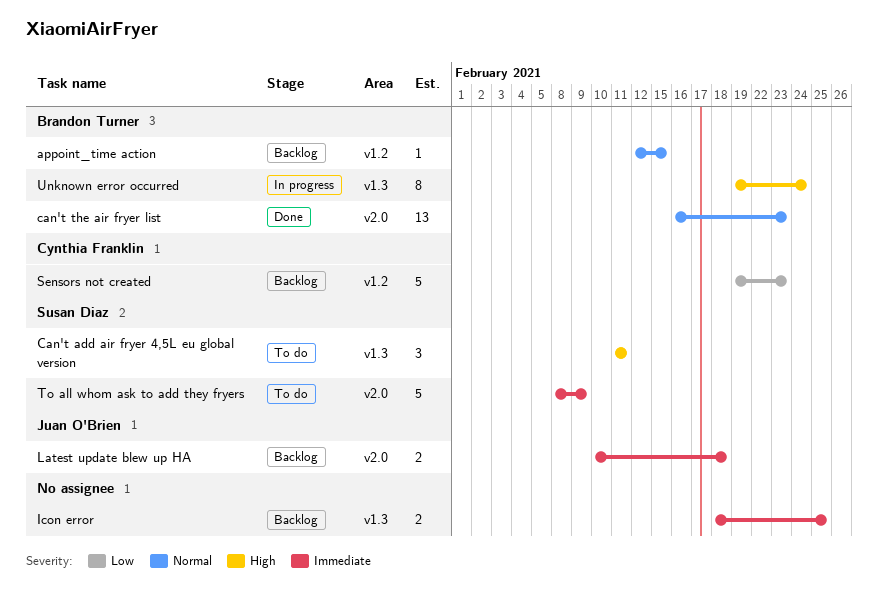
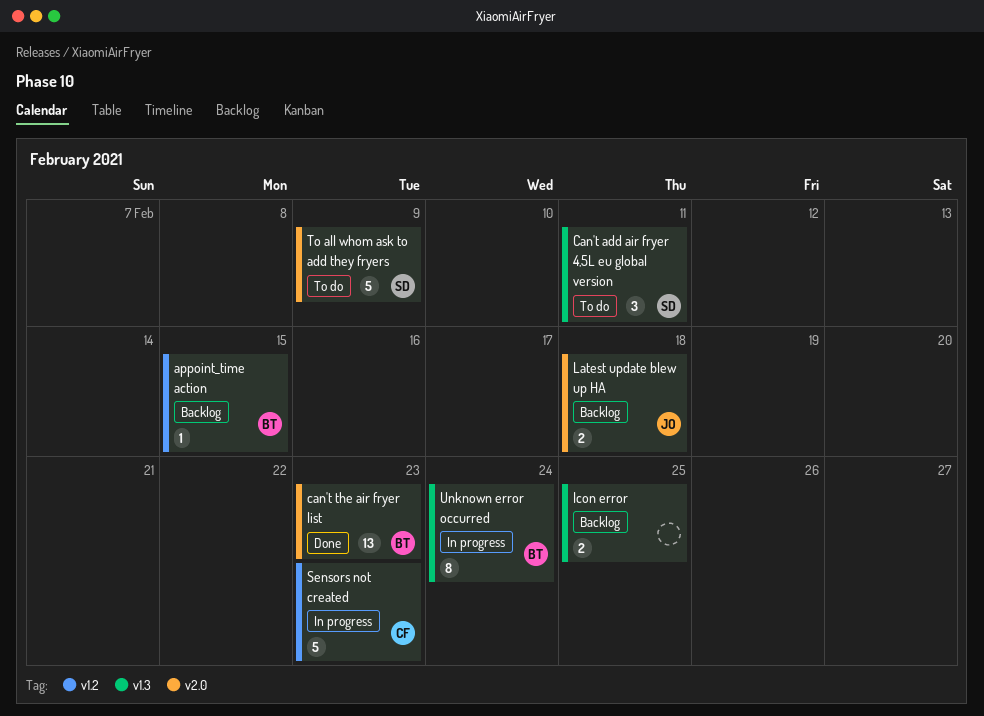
Sensors not created, status: Backlog -> In progress

